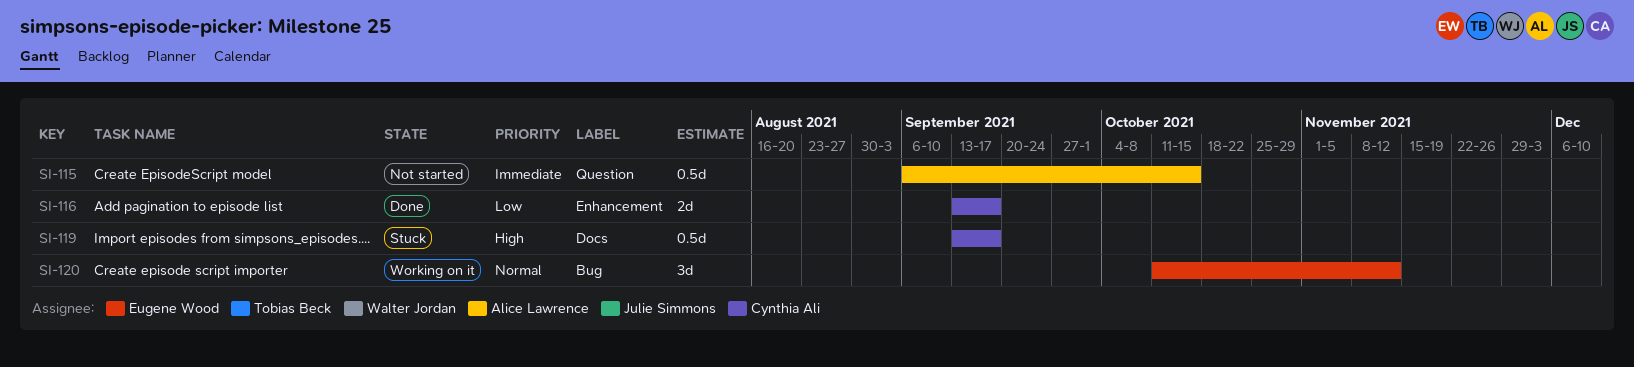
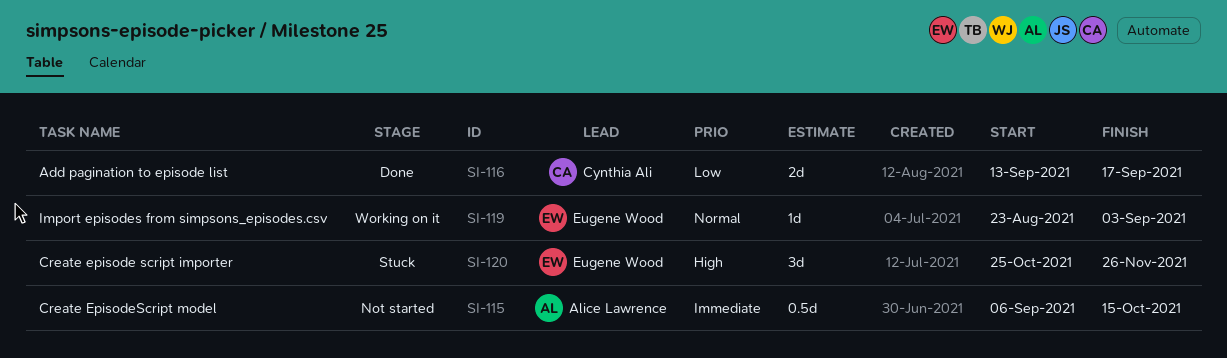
SI-119, status: Stuck -> Working on it
SI-119, owner: Cynthia Ali -> Eugene Wood
SI-119, priority: High -> Normal
SI-119, estimate: 0.5d -> 1d
SI-119, start: Sep 13 -> Aug 23
SI-119, due: Sep 17 -> Sep 3
SI-120, status: Working on it -> Stuck
SI-120, priority: Normal -> High
SI-120, start: Oct 11 -> Oct 25
SI-120, due: Nov 12 -> Nov 26

